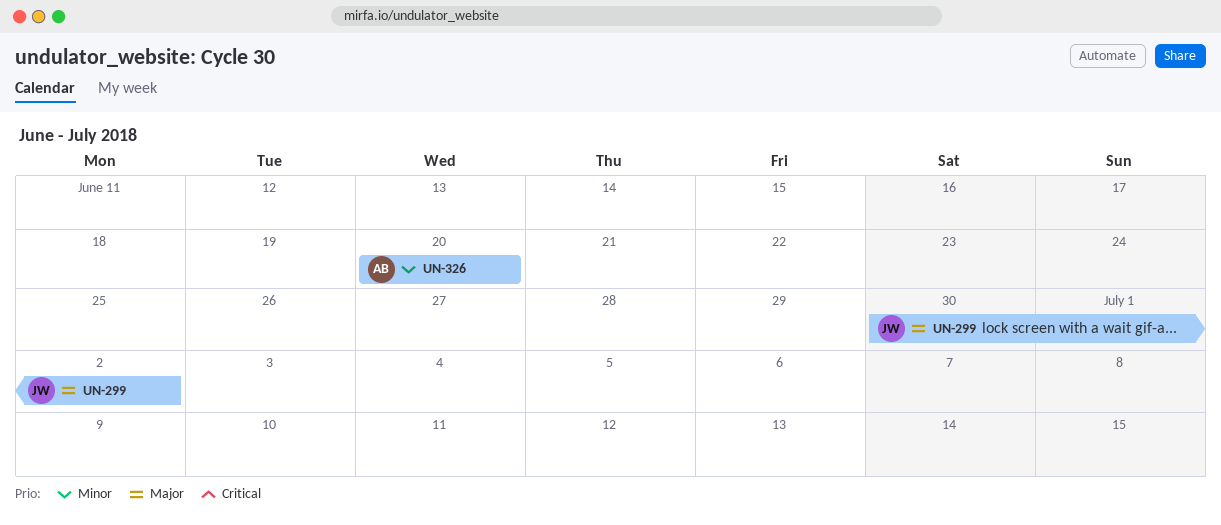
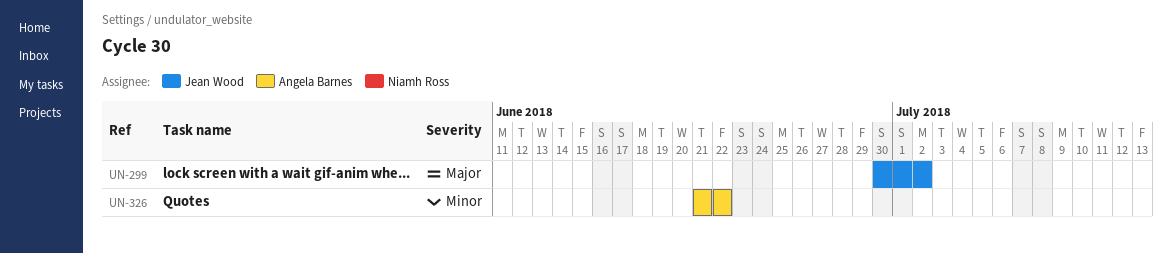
UN-326, start: Jun 20 -> Jun 21
UN-326, due: Jun 20 -> Jun 22

